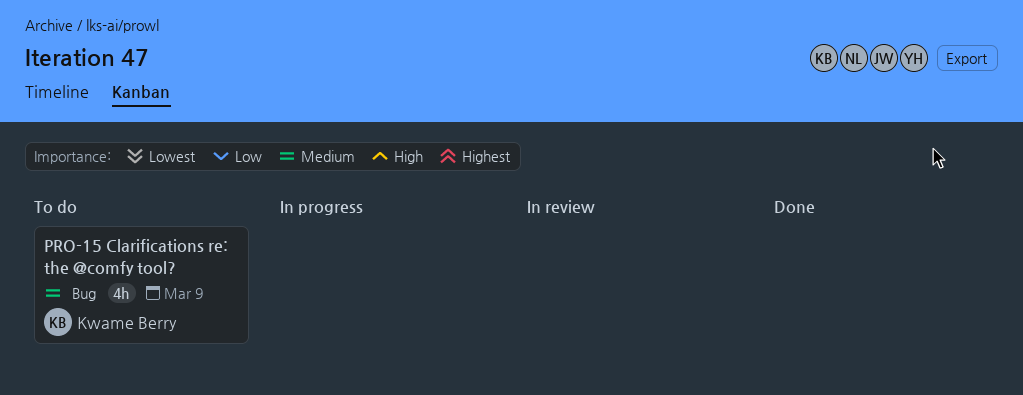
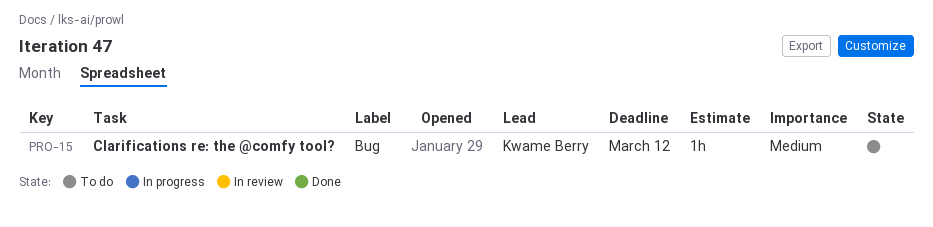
PRO-15, estimate: 4h -> 1h
PRO-15, due: Mar 9 -> Mar 12

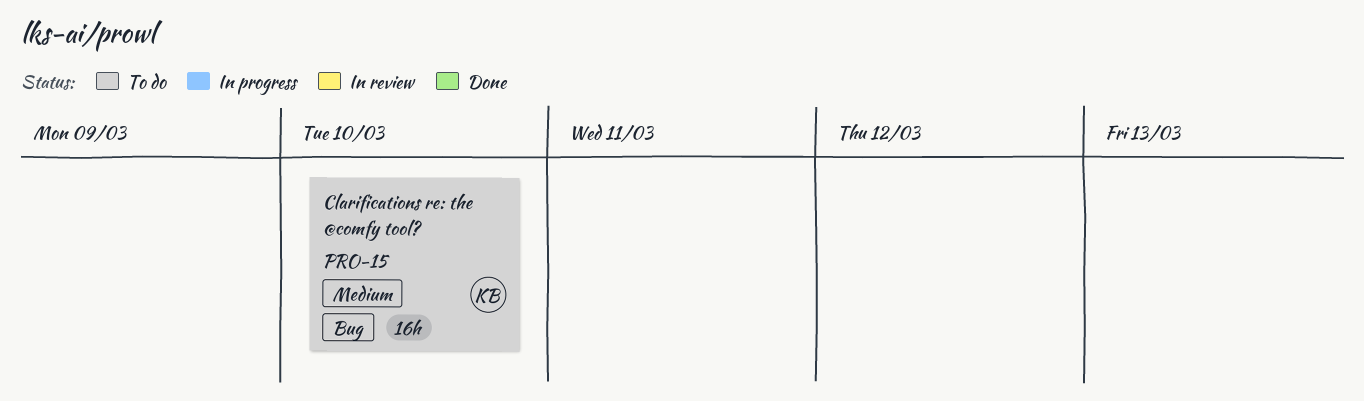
PRO-15, estimate: 1h -> 16h
PRO-15, due: Mar 12 -> Mar 10

